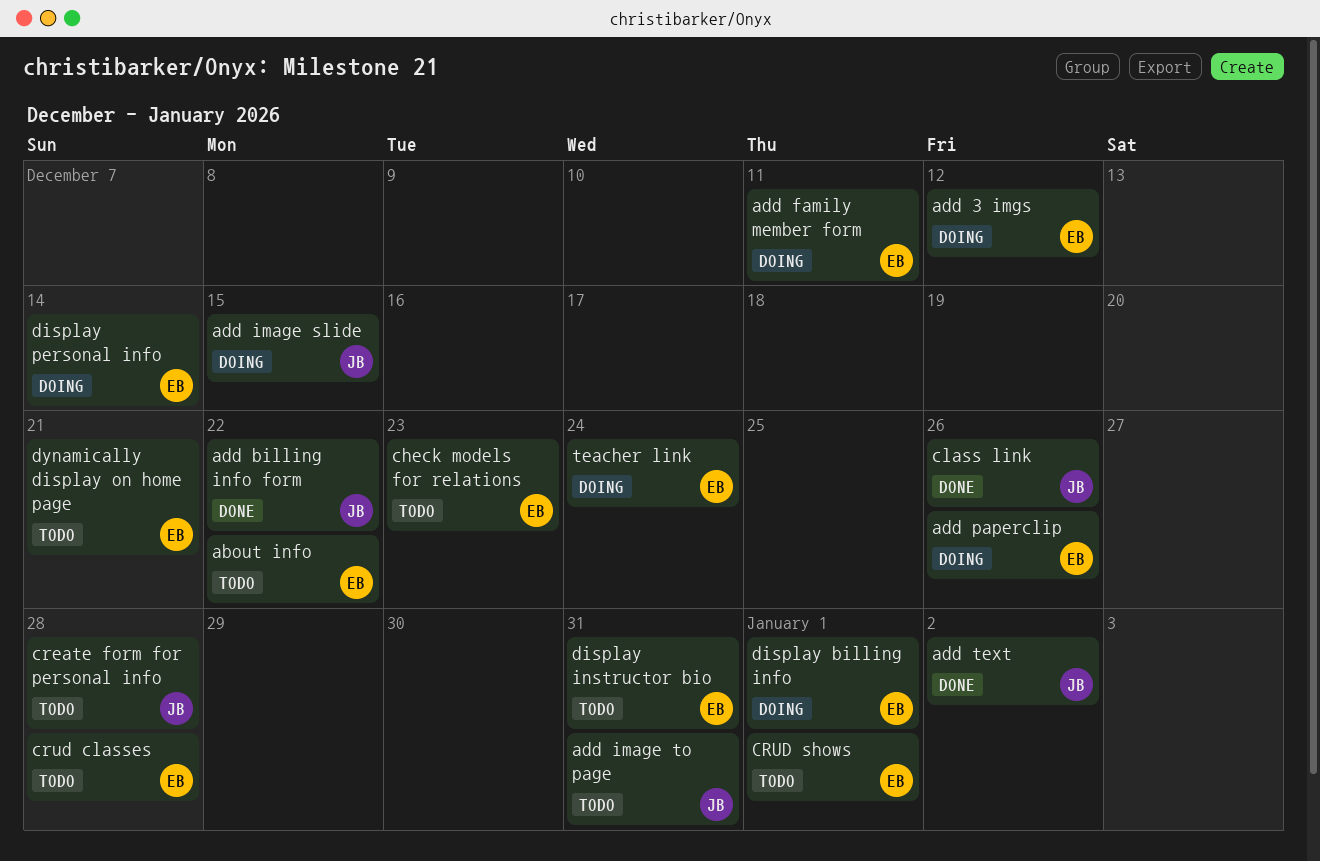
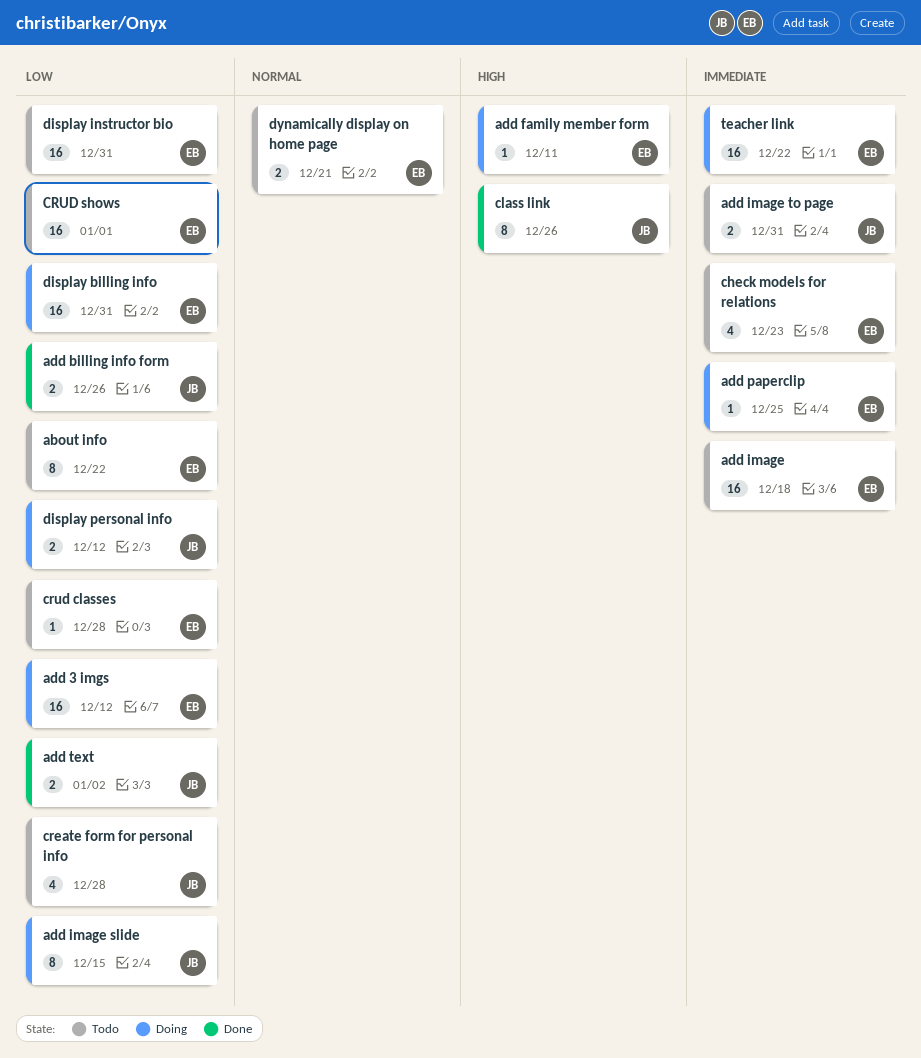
add billing info form, due: Dec 22 -> Dec 26
add image: none -> present
add paperclip, due: Dec 26 -> Dec 25
display billing info, due: Jan 1 -> Dec 31
display personal info, owner: EB -> JB
display personal info, due: Dec 14 -> Dec 12
teacher link, due: Dec 24 -> Dec 22

